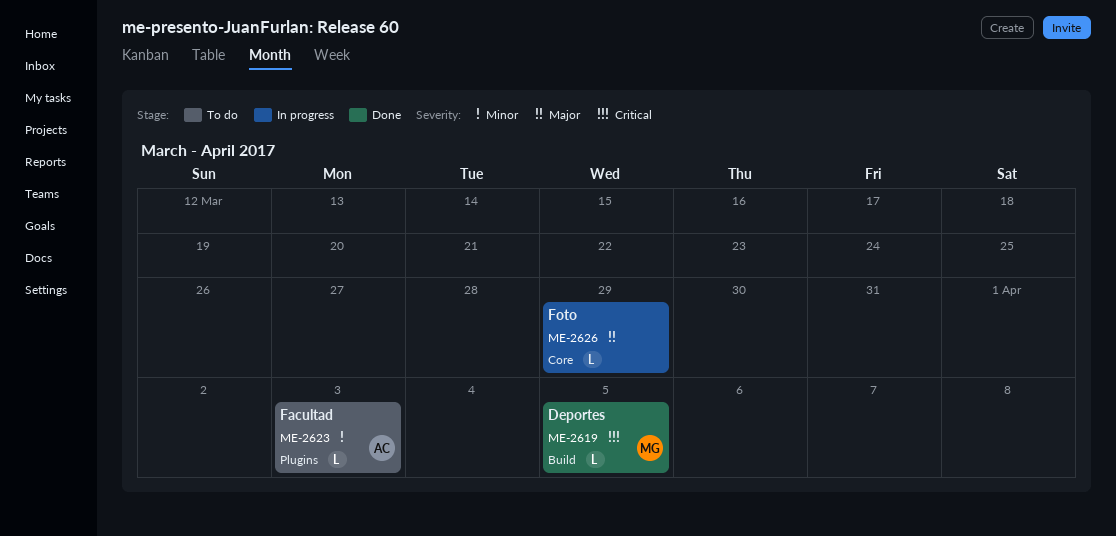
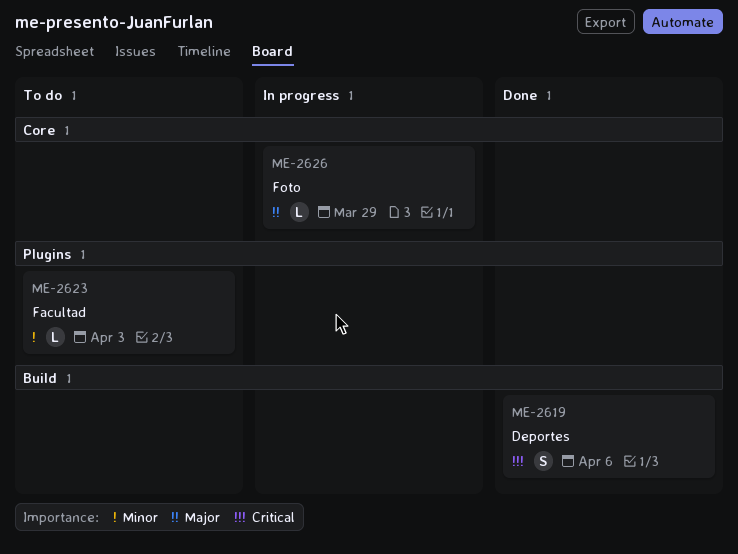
ME-2619, estimate: L -> S
ME-2619, due: Apr 5 -> Apr 6

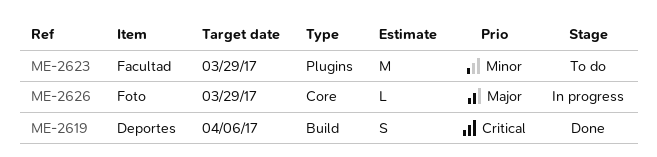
ME-2623, estimate: L -> M
ME-2623, due: Apr 3 -> Mar 29

